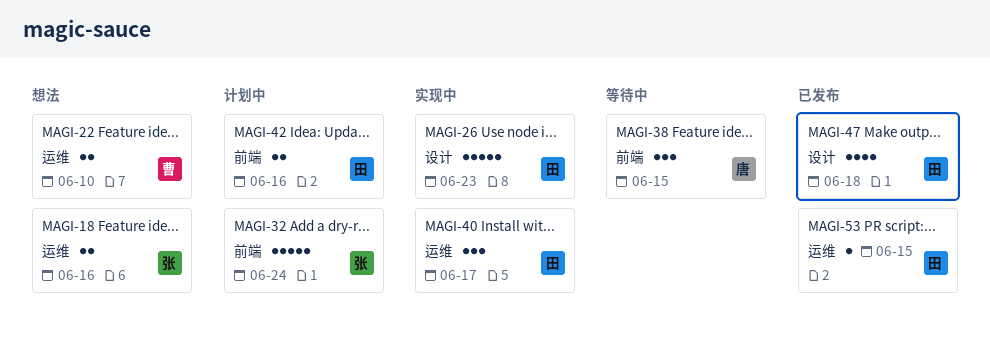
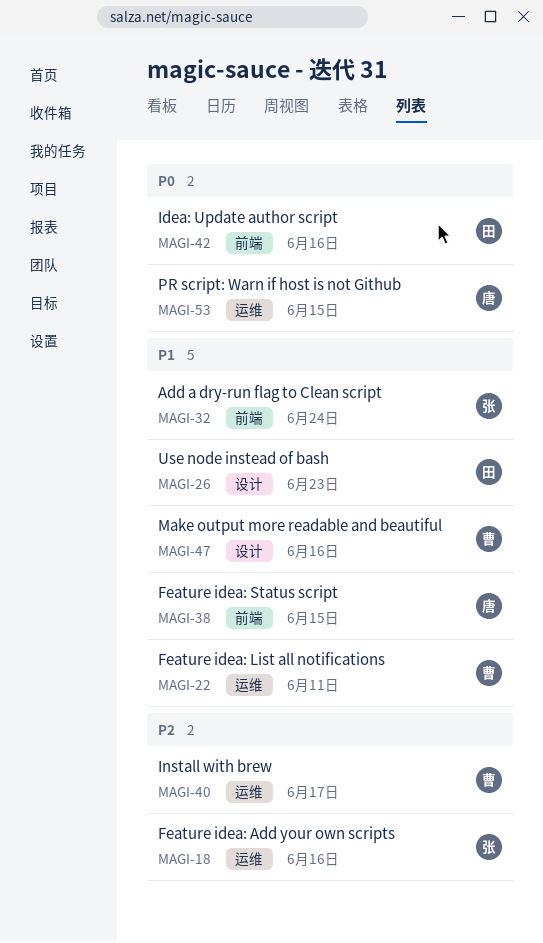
MAGI-22, due: Jun 10 -> Jun 11
MAGI-40, owner: 田 -> 曹
MAGI-47, owner: 田 -> 曹
MAGI-47, due: Jun 18 -> Jun 16
MAGI-53, owner: 田 -> 唐

